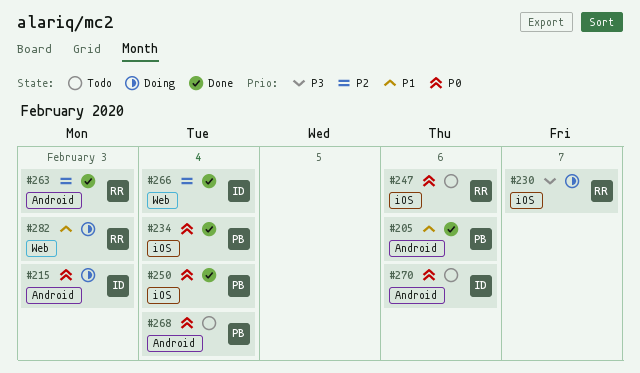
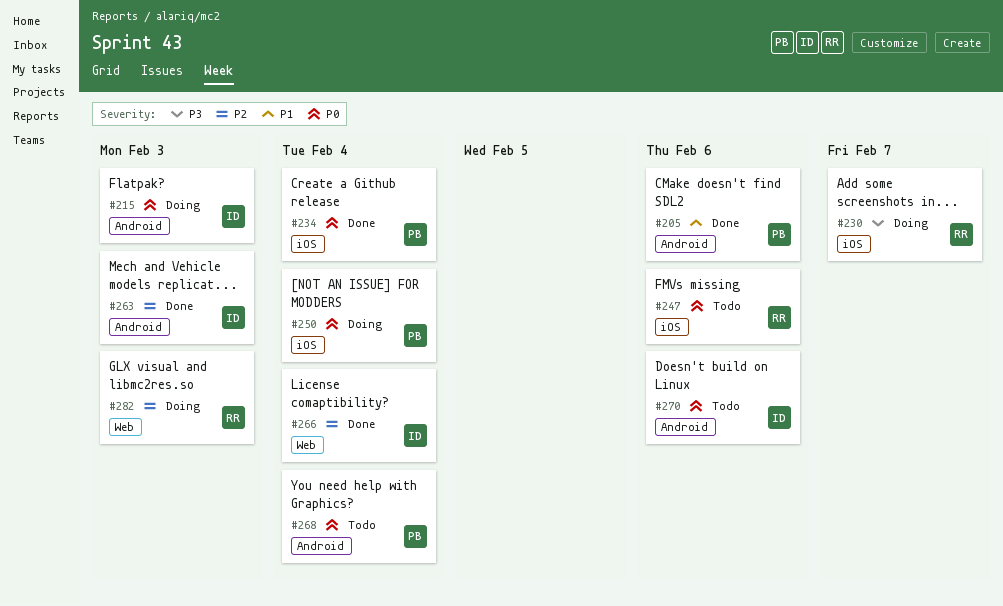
#250, status: Done -> Doing
#263, owner: RR -> ID
#282, priority: P1 -> P2

